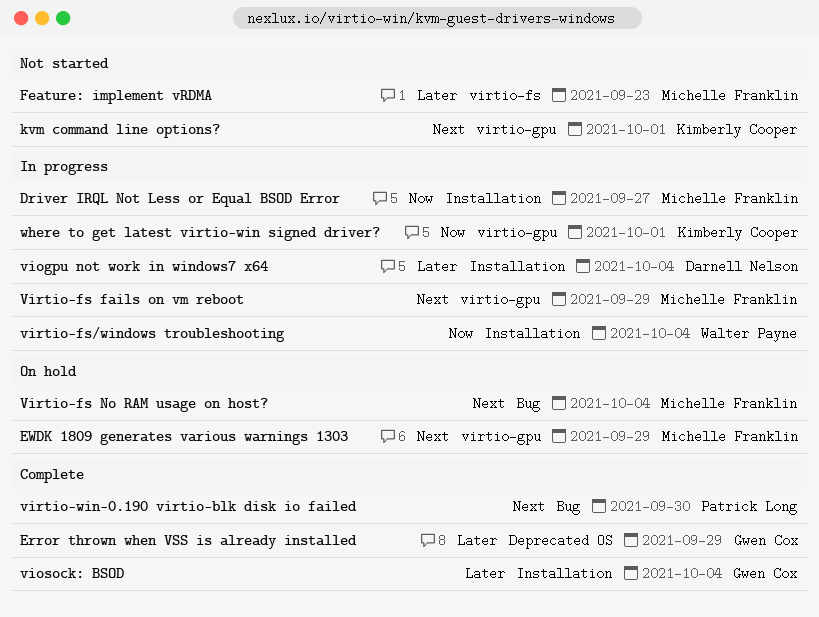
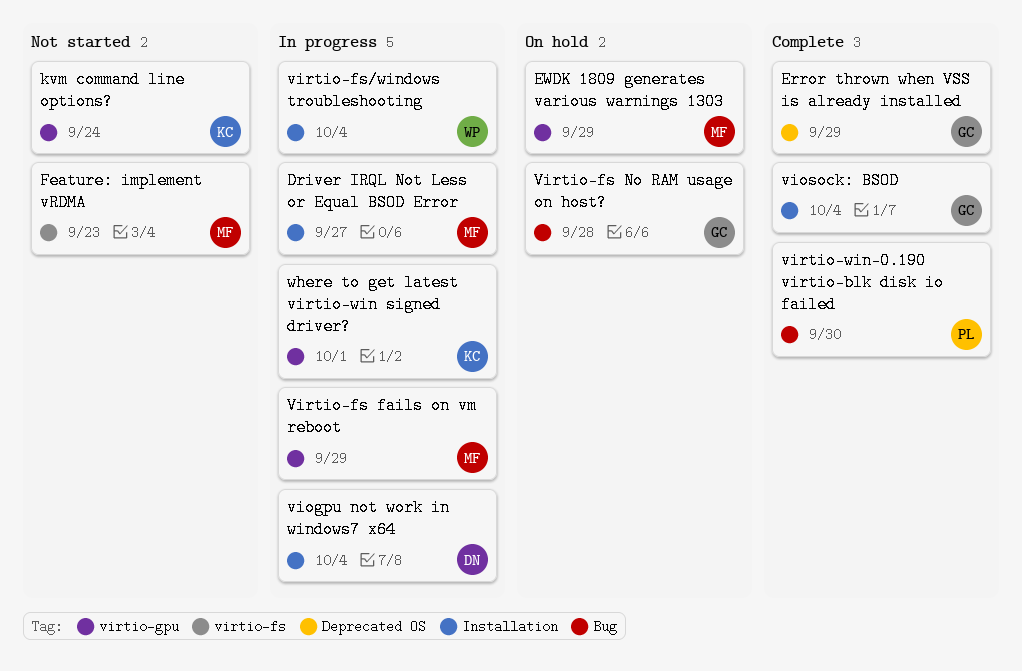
kvm command line options?, due: Oct 1 -> Sep 24
Virtio-fs No RAM usage on host?, owner: Michelle Franklin -> Gwen Cox
Virtio-fs No RAM usage on host?, due: Oct 4 -> Sep 28

